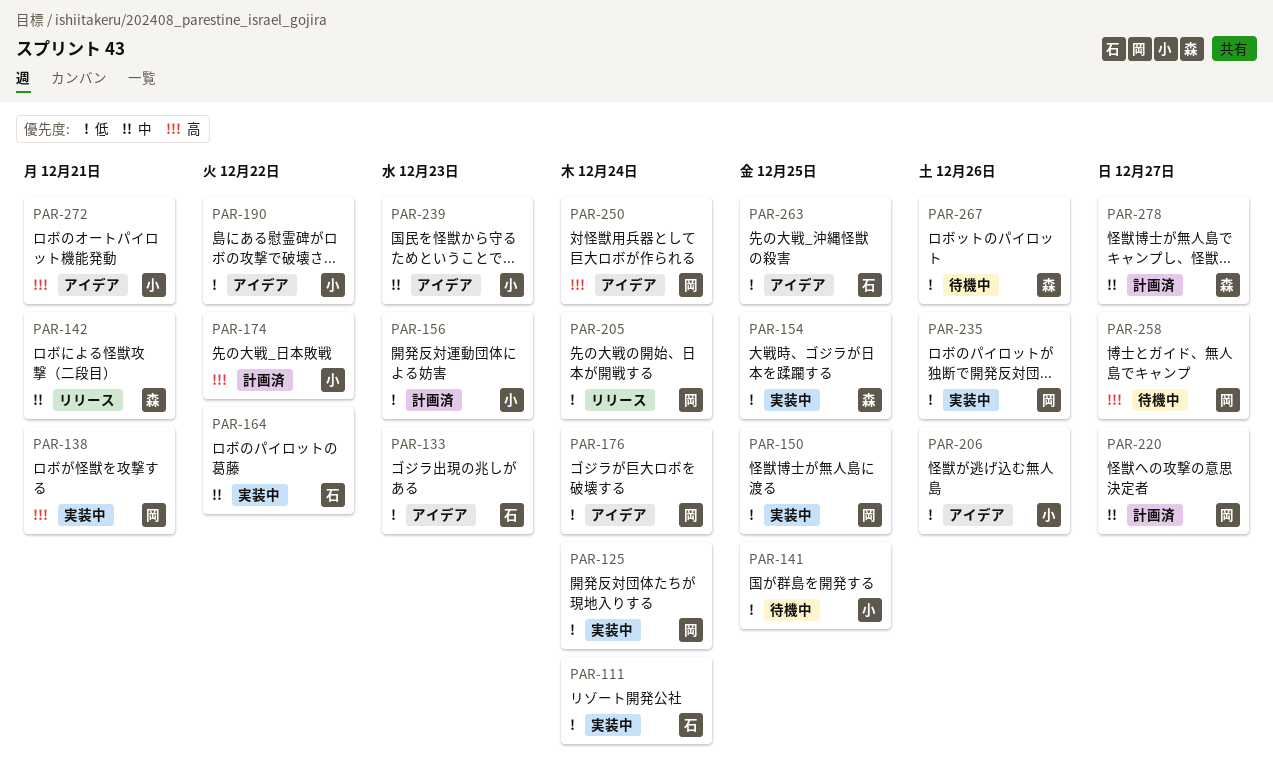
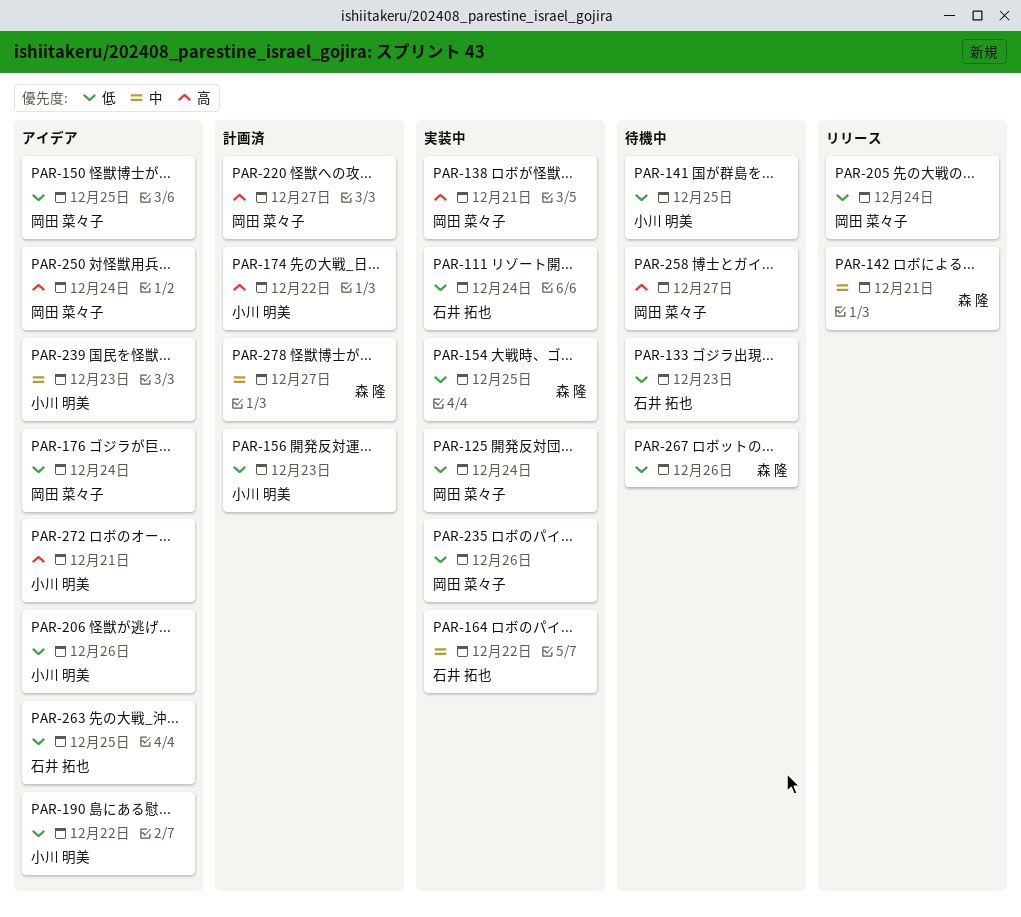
PAR-133, status: アイデア -> 待機中
PAR-150, status: 実装中 -> アイデア
PAR-220, priority: 中 -> 高

